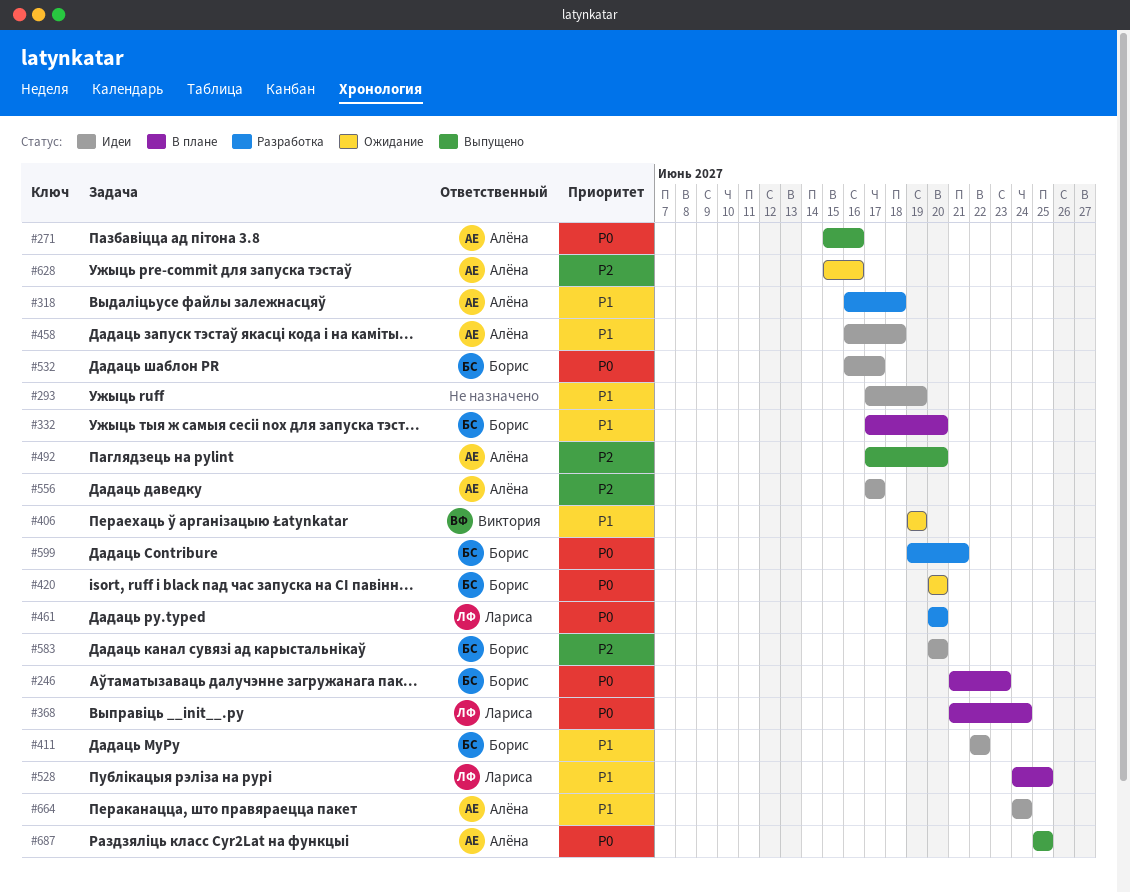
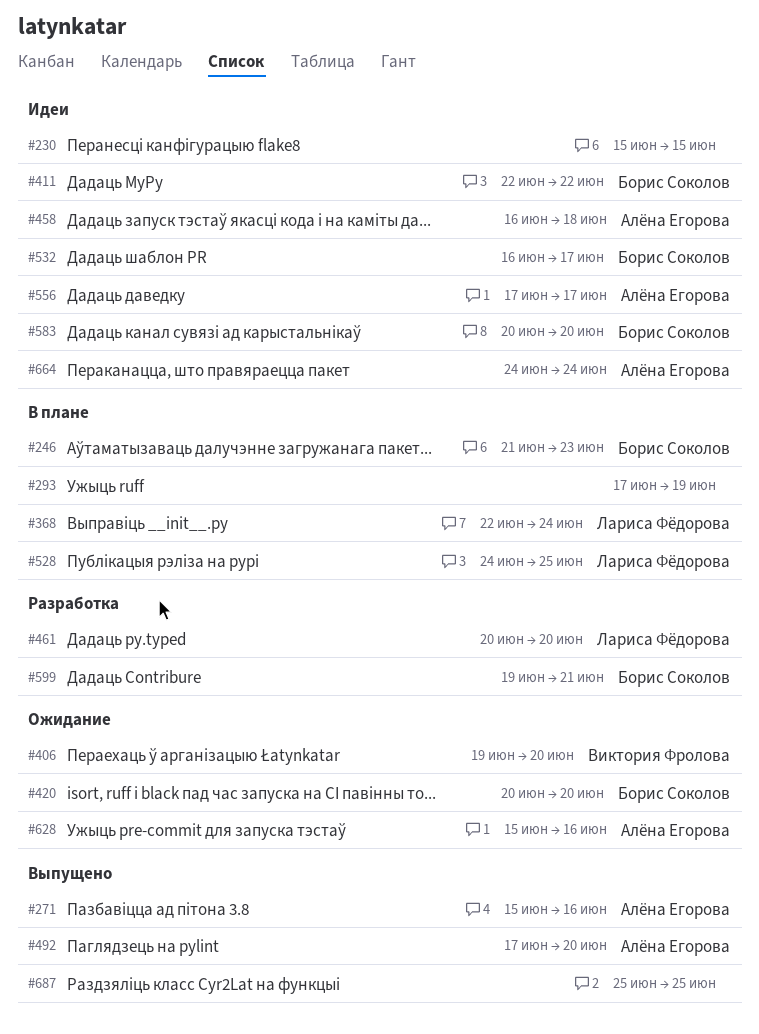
#230: none -> present
#293, status: Идеи -> В плане
#318: present -> none
#332: present -> none
#368, start: Jun 21 -> Jun 22
#406, due: Jun 19 -> Jun 20
#687, owner: Алёна Егорова -> none

